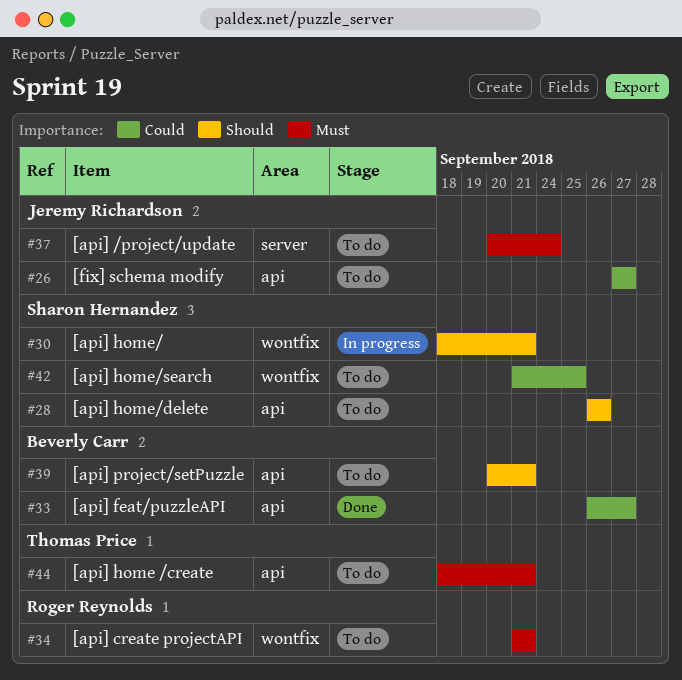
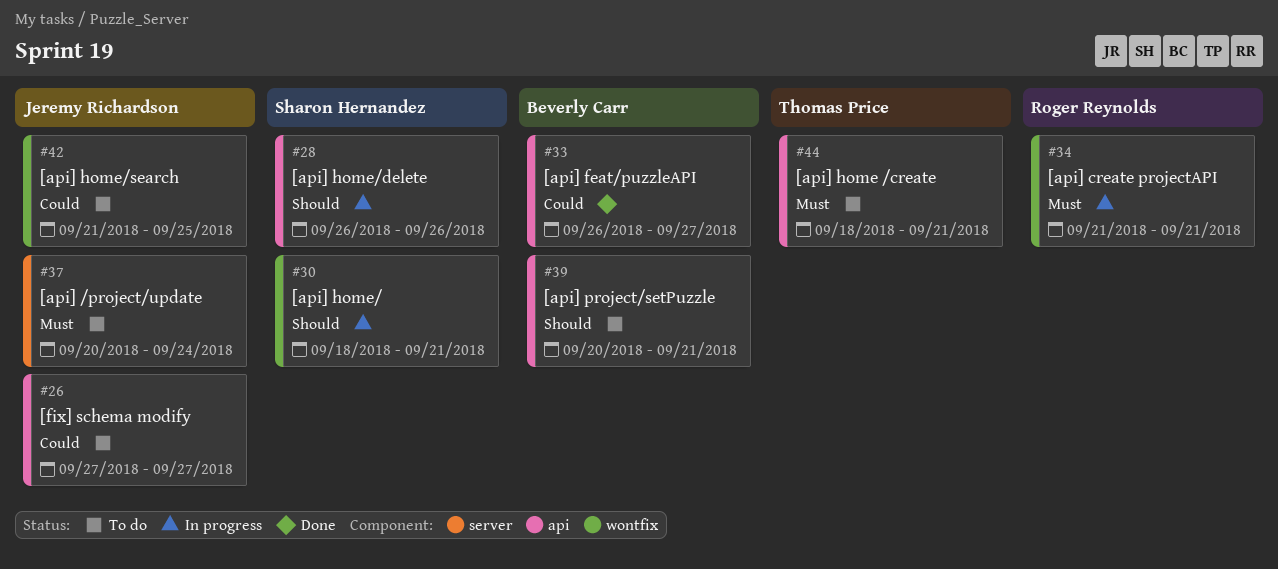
#28, status: To do -> In progress
#34, status: To do -> In progress
#42, owner: Sharon Hernandez -> Jeremy Richardson

